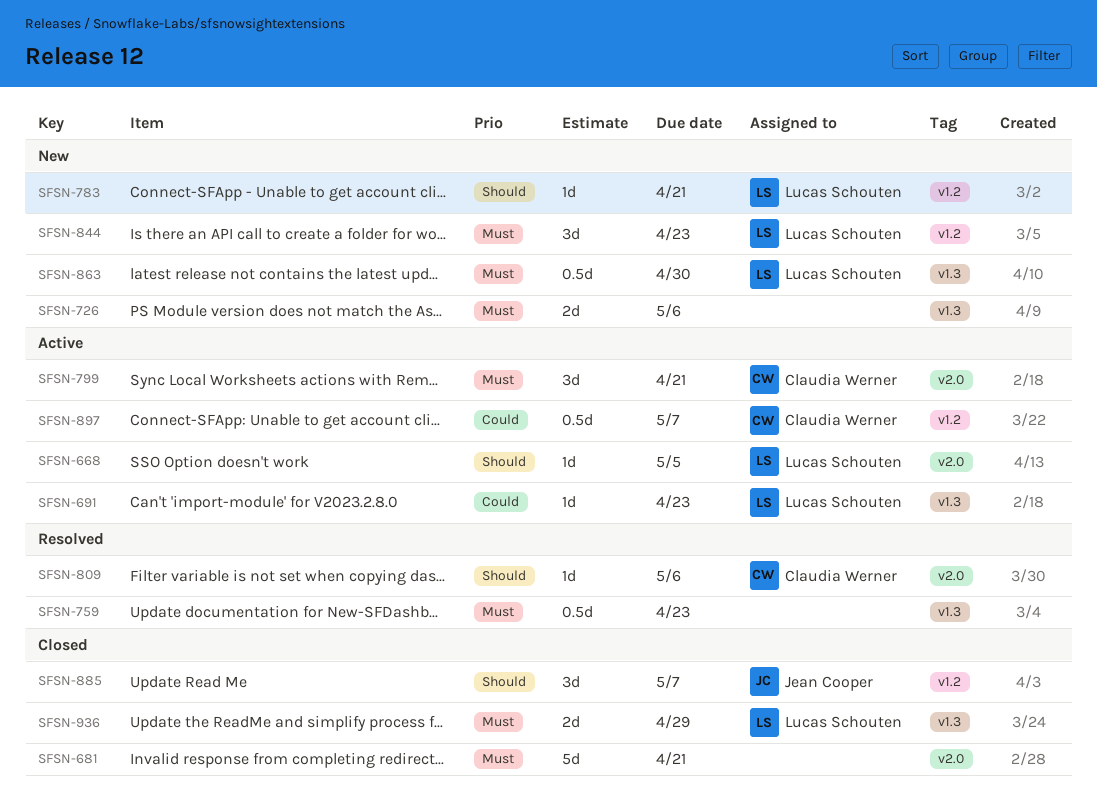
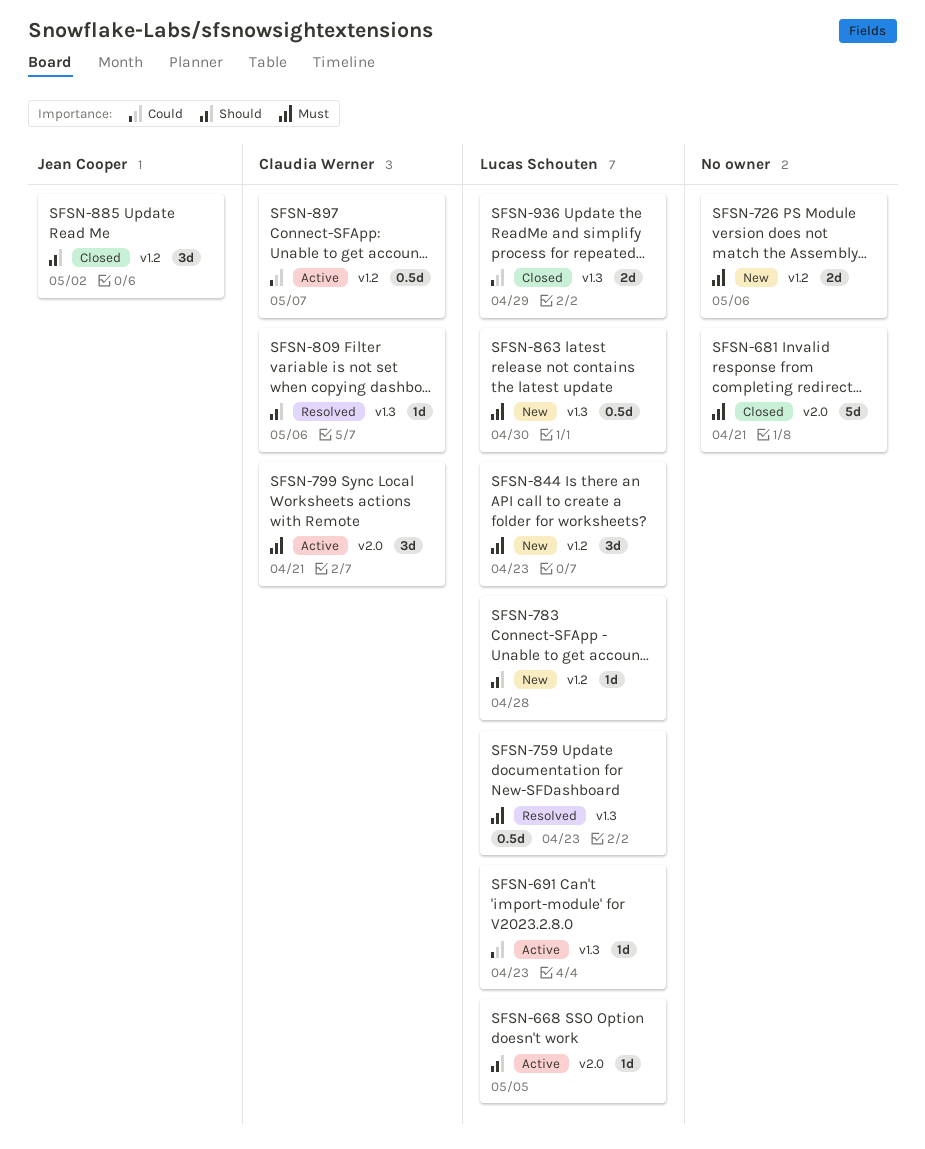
SFSN-726, label: v1.3 -> v1.2
SFSN-759, owner: none -> Lucas Schouten
SFSN-783, due: Apr 21 -> Apr 28
SFSN-809, label: v2.0 -> v1.3
SFSN-885, due: May 7 -> May 2
SFSN-936, priority: Must -> Could

